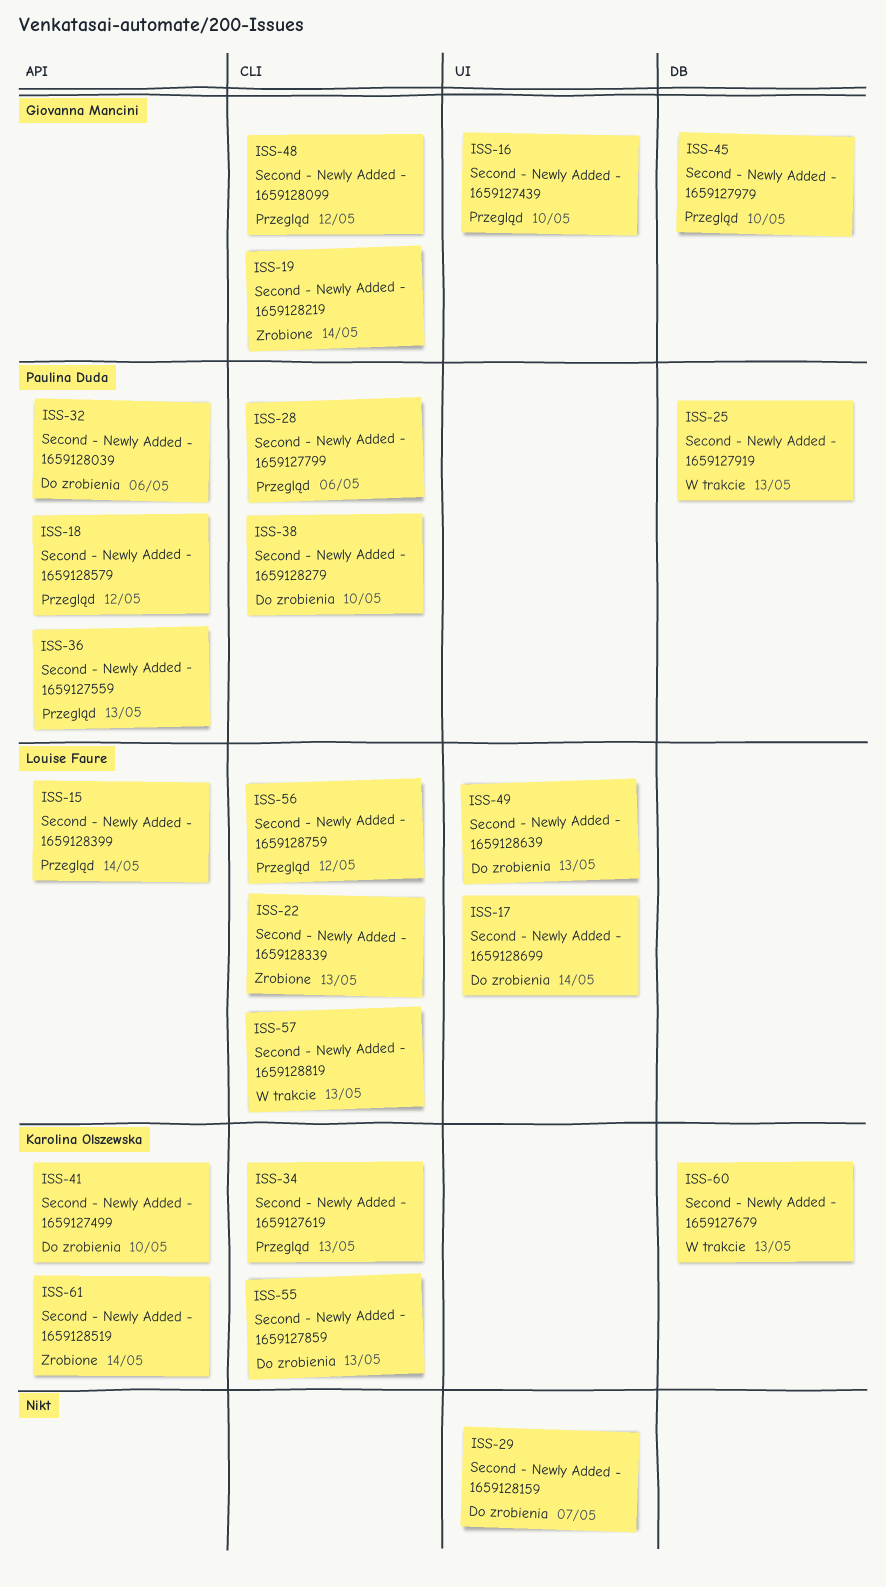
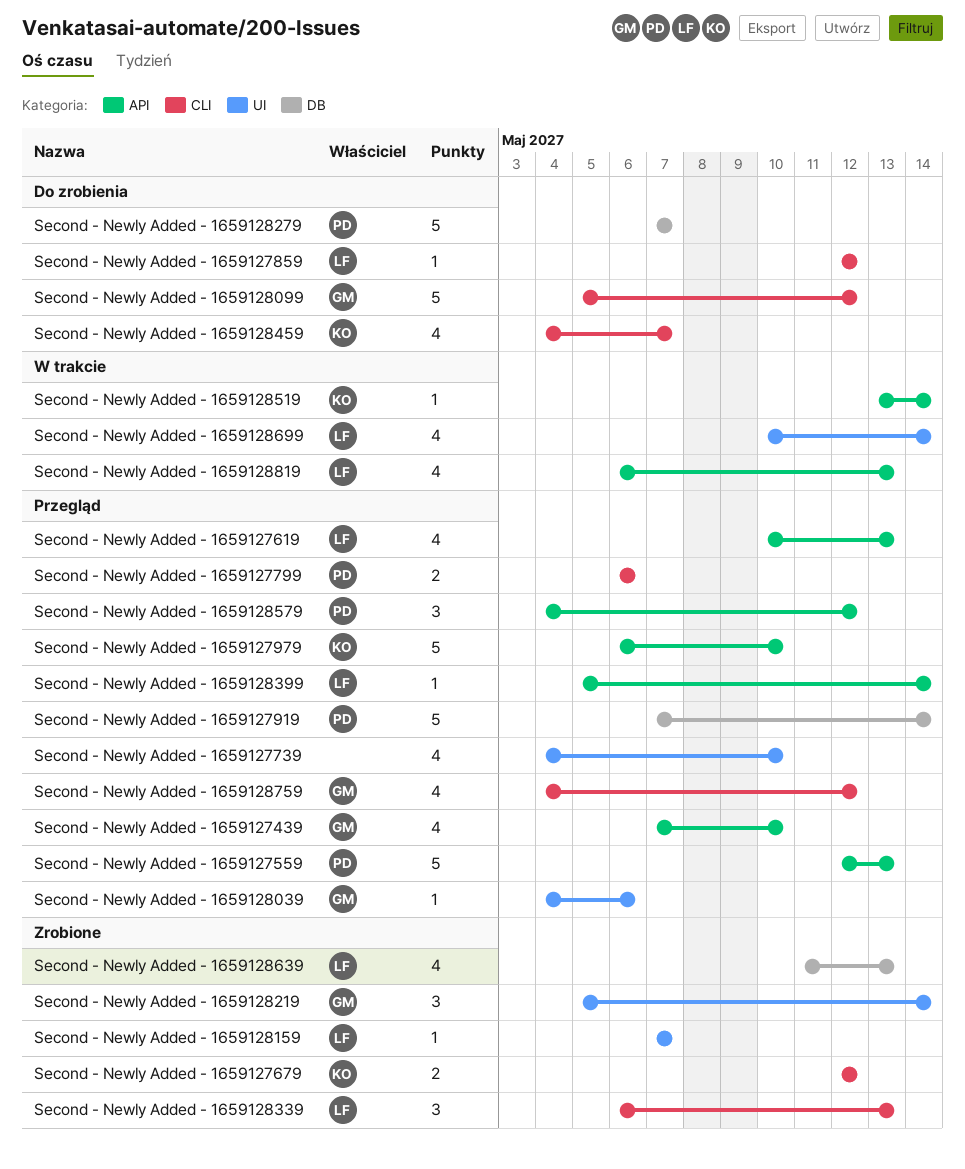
Second - Newly Added - 1659127439, label: UI -> API
Second - Newly Added - 1659127499: present -> none
Second - Newly Added - 1659127619, owner: Karolina Olszewska -> Louise Faure
Second - Newly Added - 1659127619, label: CLI -> API
Second - Newly Added - 1659127679, status: W trakcie -> Zrobione
Second - Newly Added - 1659127679, label: DB -> CLI
Second - Newly Added - 1659127679, due: May 13 -> May 12
Second - Newly Added - 1659127739: none -> present
Second - Newly Added - 1659127859, owner: Karolina Olszewska -> Louise Faure
Second - Newly Added - 1659127859, due: May 13 -> May 12
Second - Newly Added - 1659127919, status: W trakcie -> Przegląd
Second - Newly Added - 1659127919, due: May 13 -> May 14
Second - Newly Added - 1659127979, owner: Giovanna Mancini -> Karolina Olszewska
Second - Newly Added - 1659127979, label: DB -> API
Second - Newly Added - 1659128039, status: Do zrobienia -> Przegląd
Second - Newly Added - 1659128039, owner: Paulina Duda -> Giovanna Mancini
Second - Newly Added - 1659128039, label: API -> UI
Second - Newly Added - 1659128099, status: Przegląd -> Do zrobienia
Second - Newly Added - 1659128159, status: Do zrobienia -> Zrobione
Second - Newly Added - 1659128159, owner: none -> Louise Faure
Second - Newly Added - 1659128219, label: CLI -> UI
Second - Newly Added - 1659128279, label: CLI -> DB
Second - Newly Added - 1659128279, due: May 10 -> May 7
Second - Newly Added - 1659128459: none -> present
Second - Newly Added - 1659128519, status: Zrobione -> W trakcie
Second - Newly Added - 1659128639, status: Do zrobienia -> Zrobione
Second - Newly Added - 1659128639, label: UI -> DB
Second - Newly Added - 1659128699, status: Do zrobienia -> W trakcie
Second - Newly Added - 1659128759, owner: Louise Faure -> Giovanna Mancini
Second - Newly Added - 1659128819, label: CLI -> API

